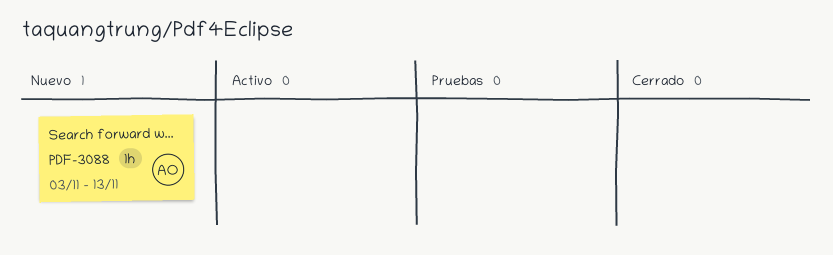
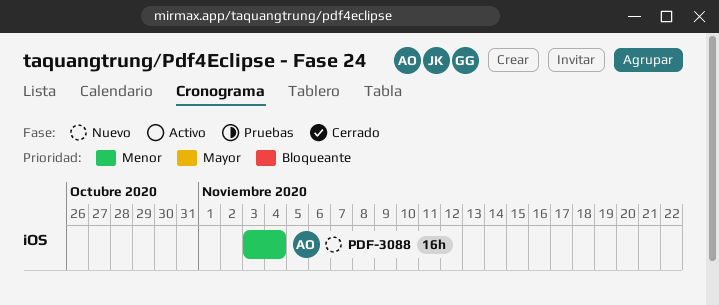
PDF-3088, estimate: 1h -> 16h
PDF-3088, due: Nov 13 -> Nov 4

